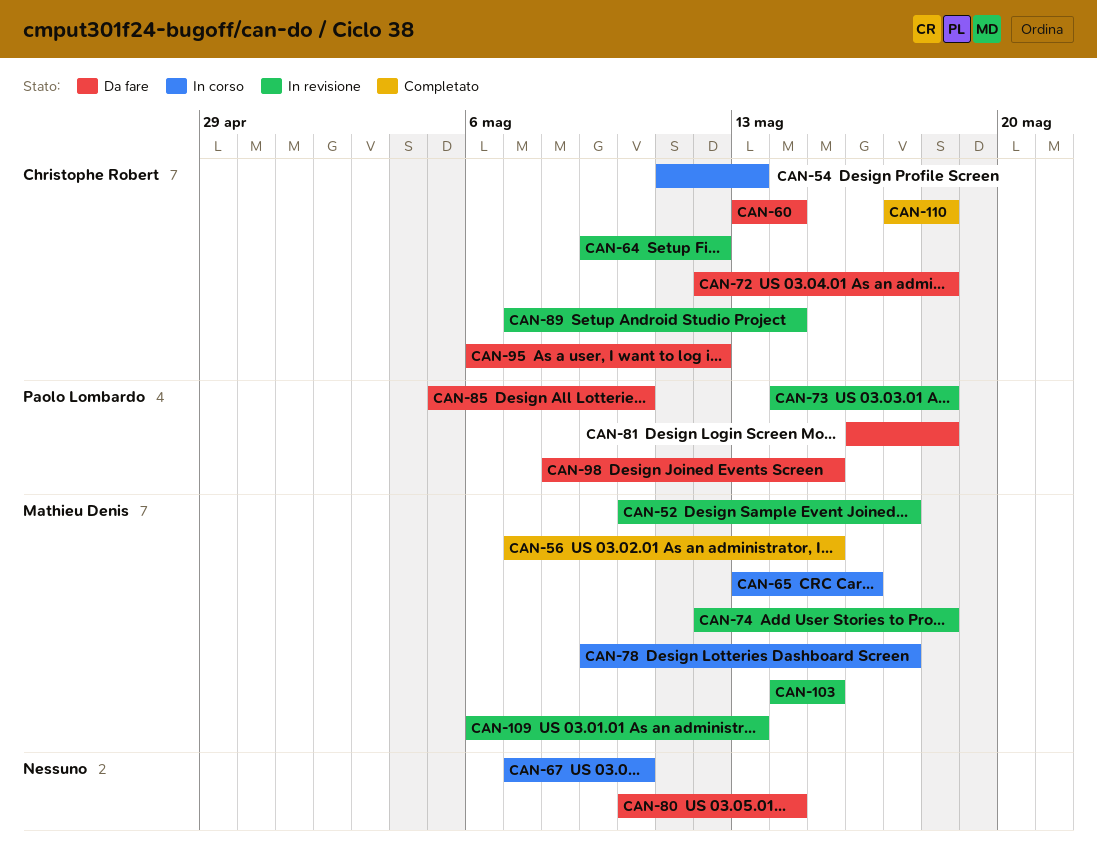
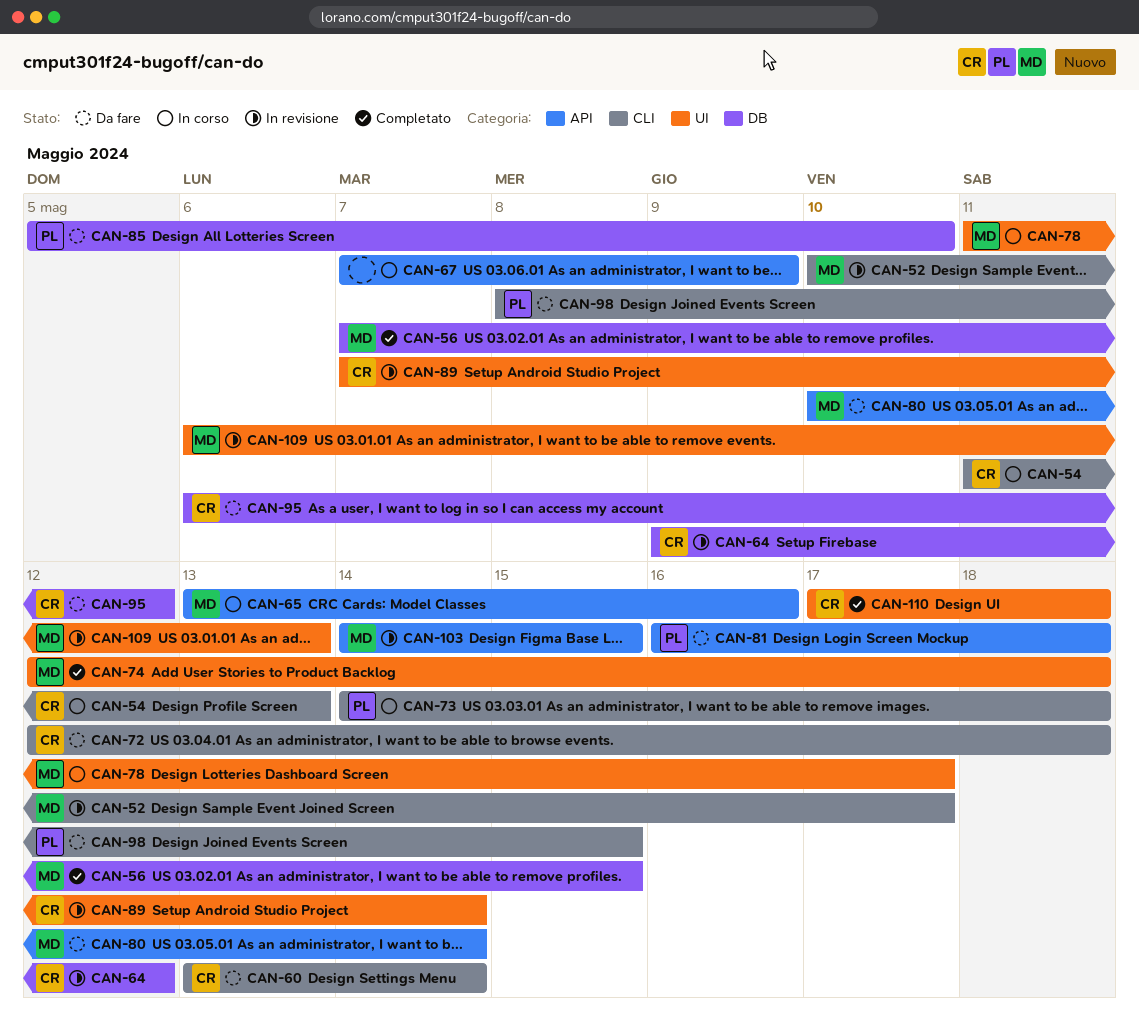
CAN-67, due: May 10 -> May 9
CAN-73, status: In revisione -> In corso
CAN-74, status: In revisione -> Completato
CAN-78, start: May 9 -> May 11
CAN-80, owner: none -> Mathieu Denis

